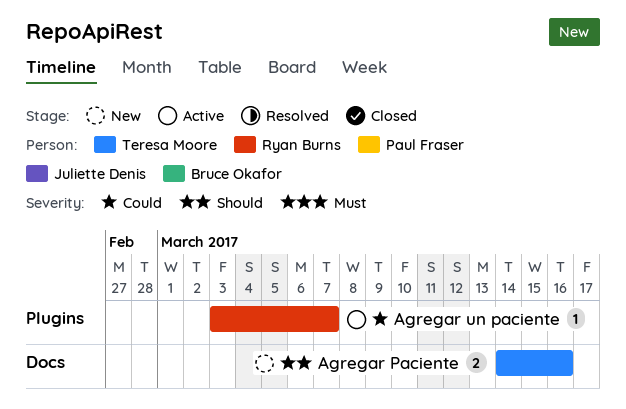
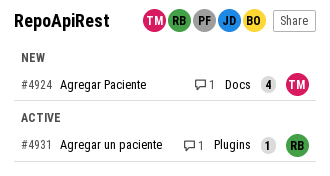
Agregar Paciente, estimate: 2 -> 4

